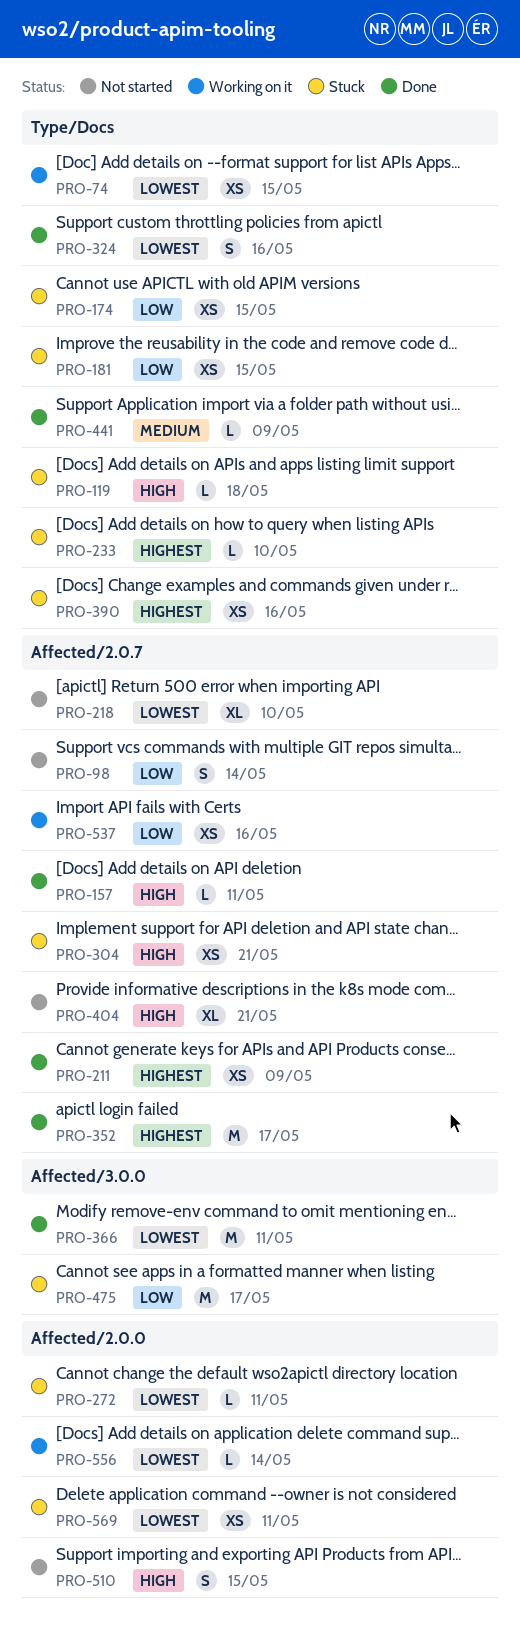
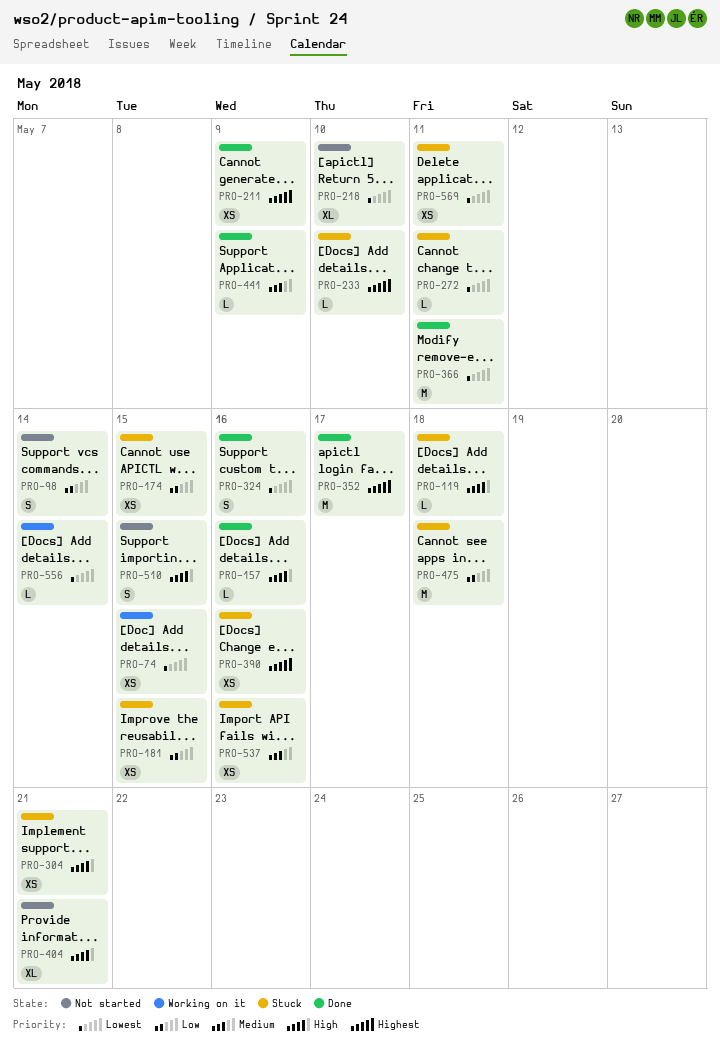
PRO-157, due: May 11 -> May 16
PRO-475, due: May 17 -> May 18
PRO-537, status: Working on it -> Stuck
PRO-537, priority: Low -> Medium

